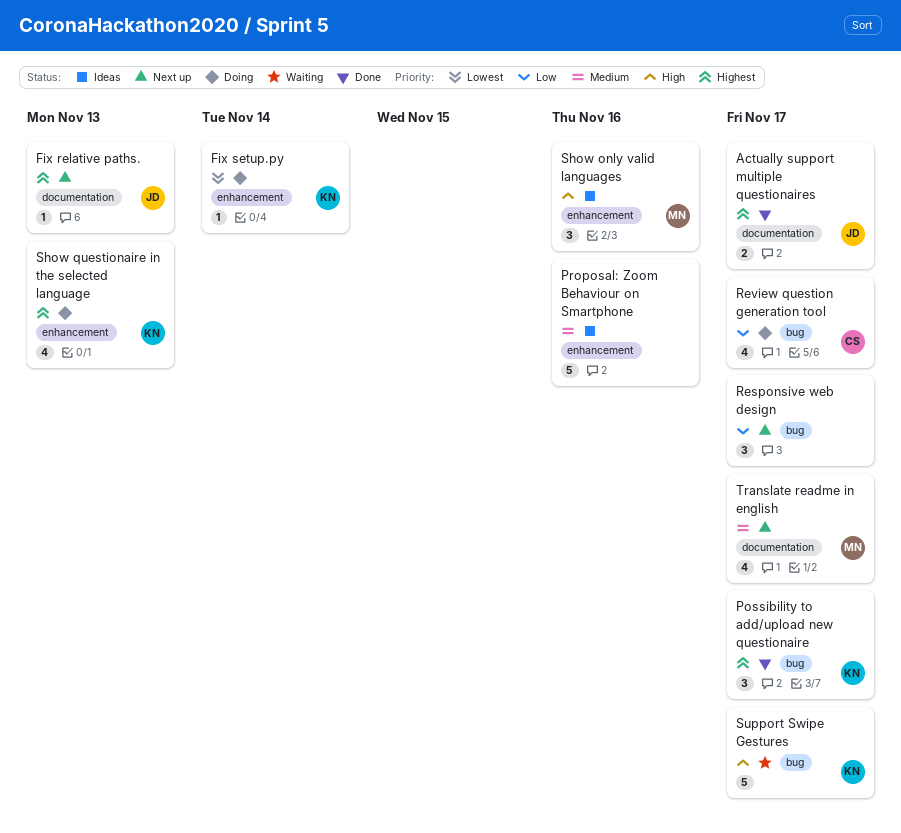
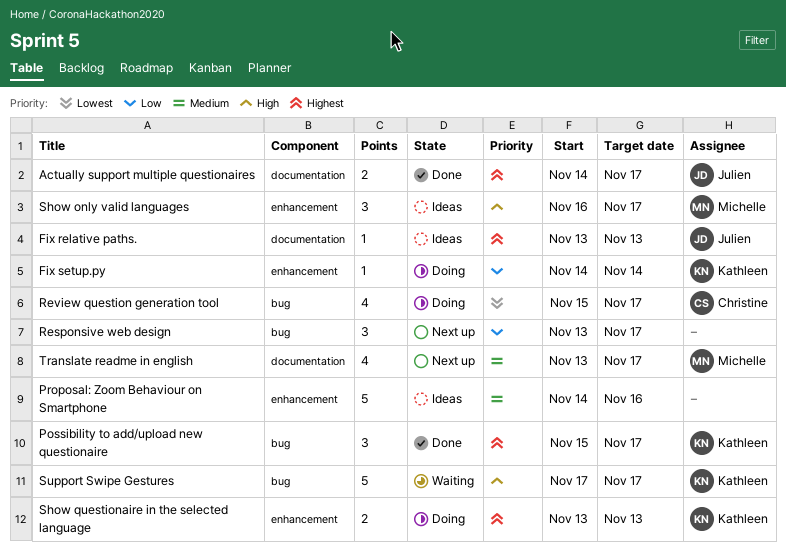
Fix relative paths., status: Next up -> Ideas
Fix setup.py, priority: Lowest -> Low
Review question generation tool, priority: Low -> Lowest
Show only valid languages, due: Nov 16 -> Nov 17
Show questionaire in the selected language, estimate: 4 -> 2

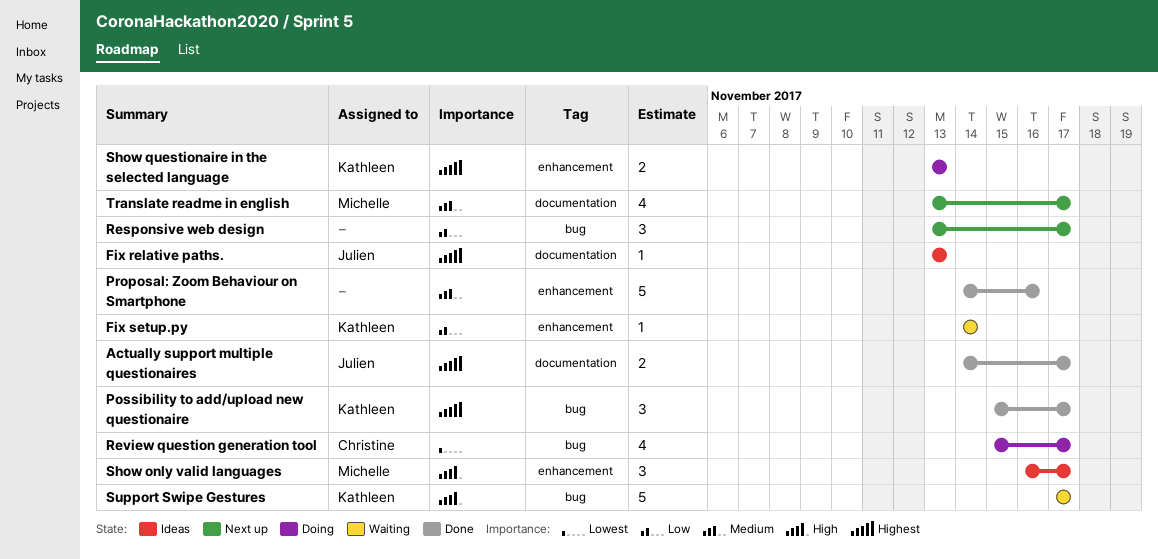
Fix setup.py, status: Doing -> Waiting
Proposal: Zoom Behaviour on Smartphone, status: Ideas -> Done

